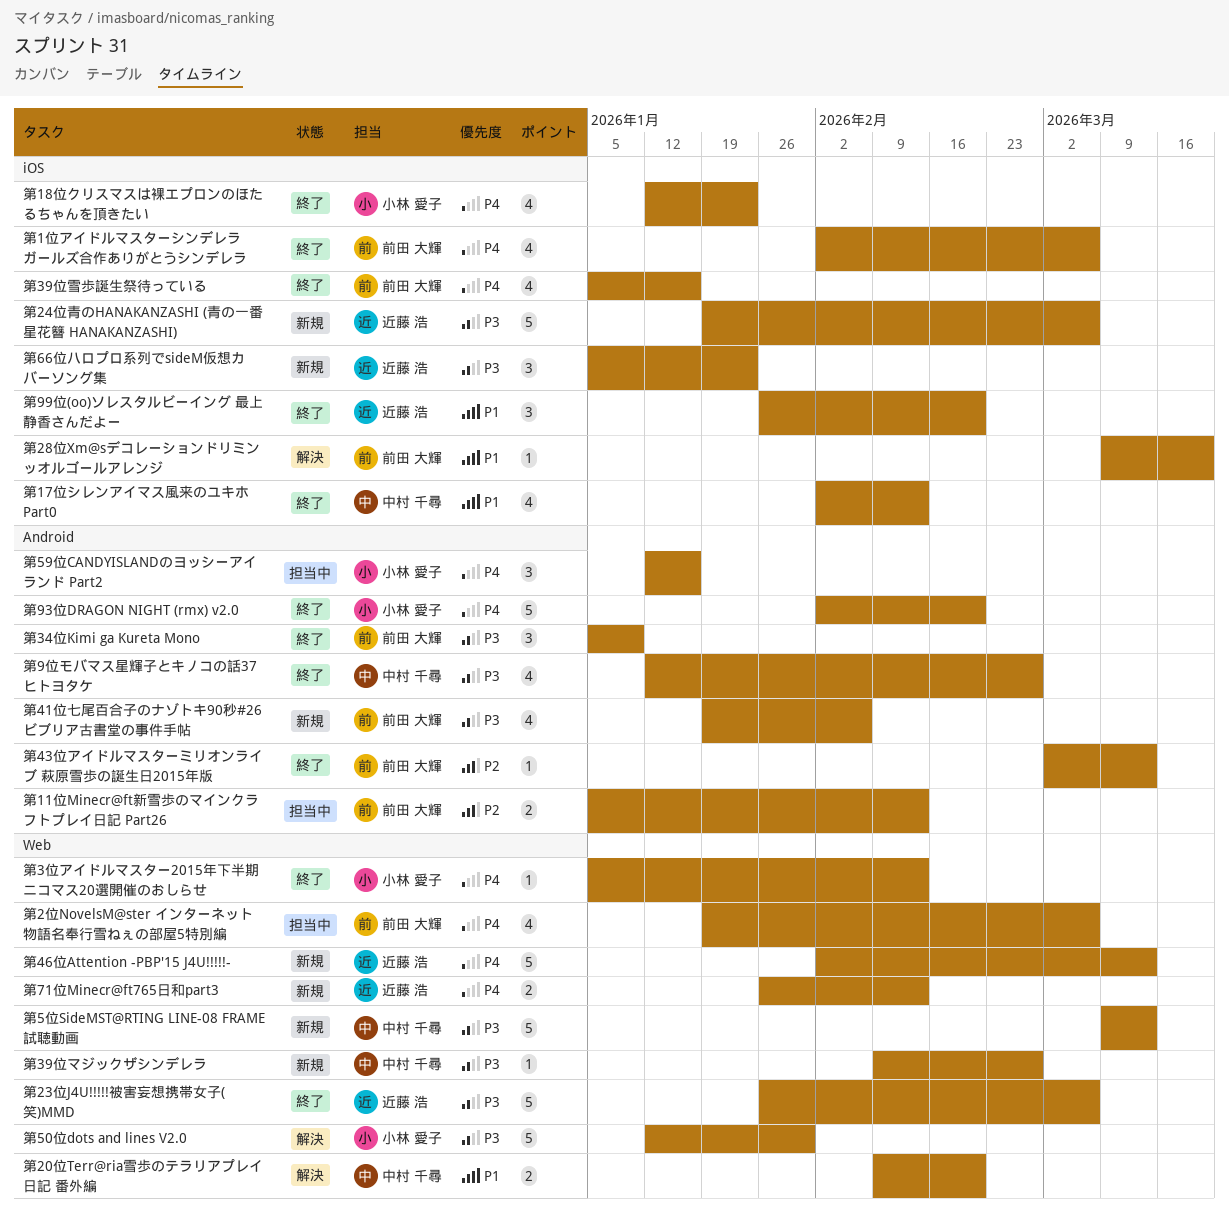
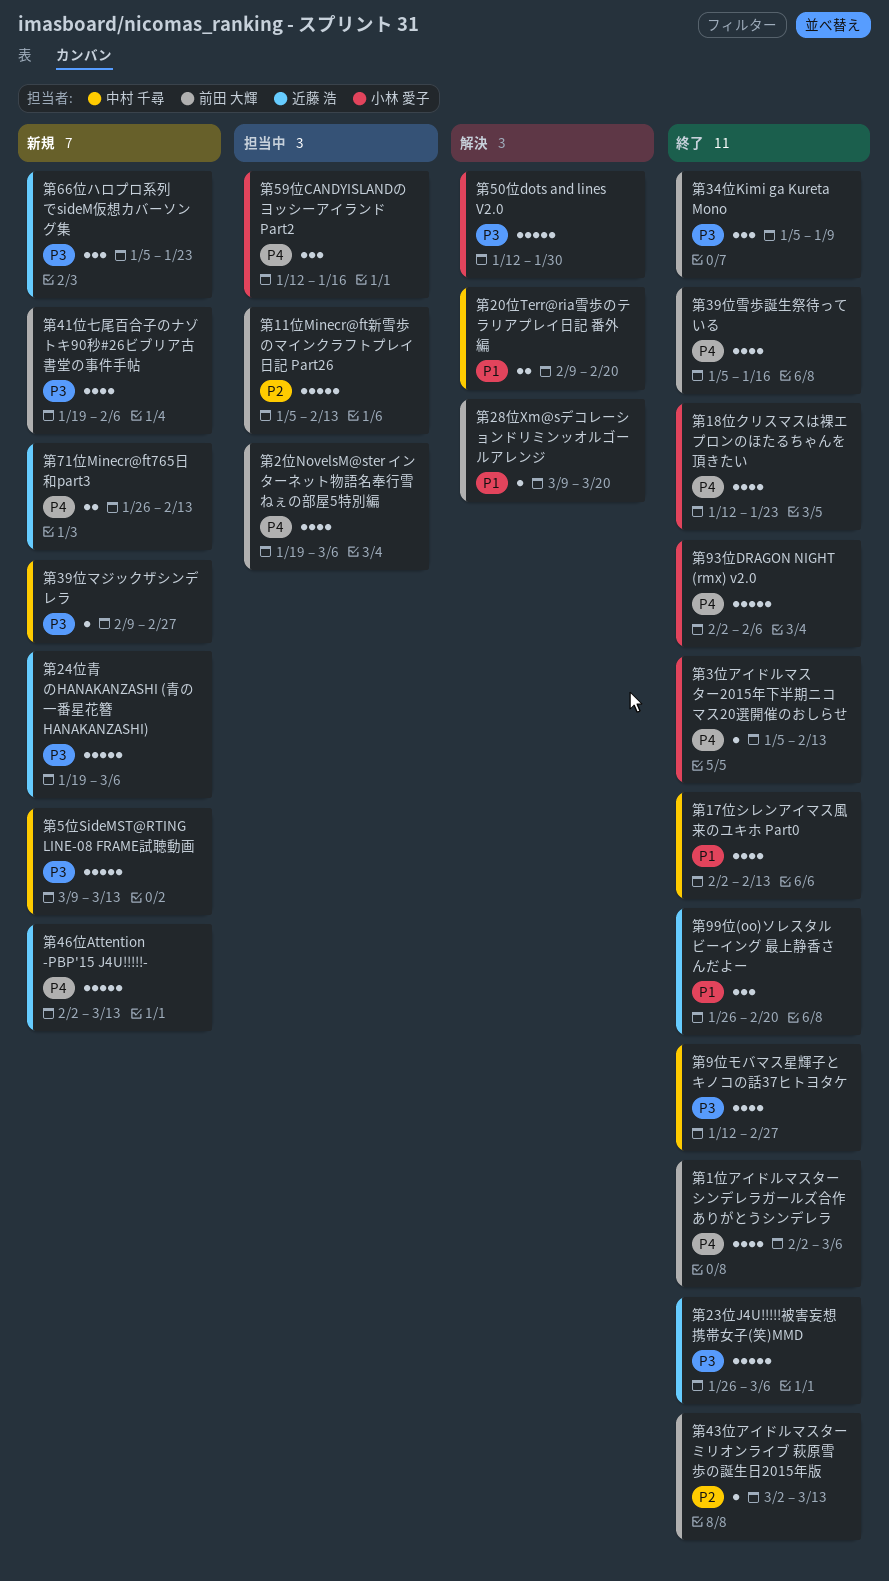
第11位Minecr@ft新雪歩のマインクラフトプレイ日記 Part26, estimate: 2 -> 5
第93位DRAGON NIGHT (rmx) v2.0, due: Feb 20 -> Feb 6

